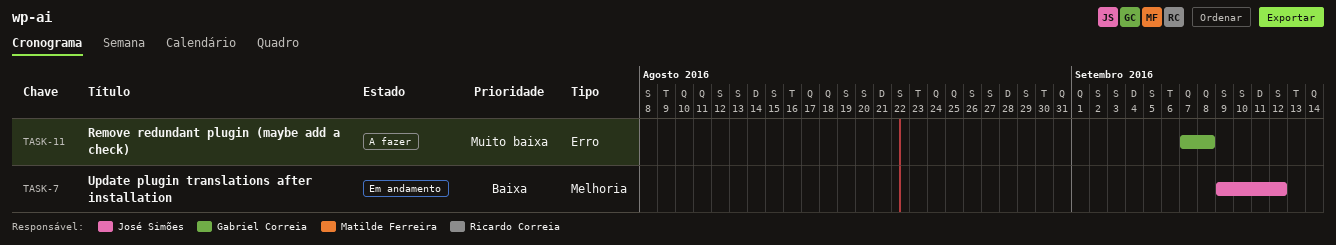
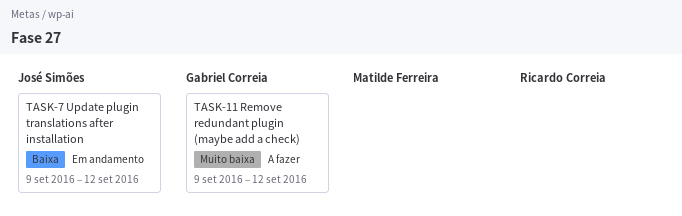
TASK-11, start: Sep 7 -> Sep 9
TASK-11, due: Sep 8 -> Sep 12

